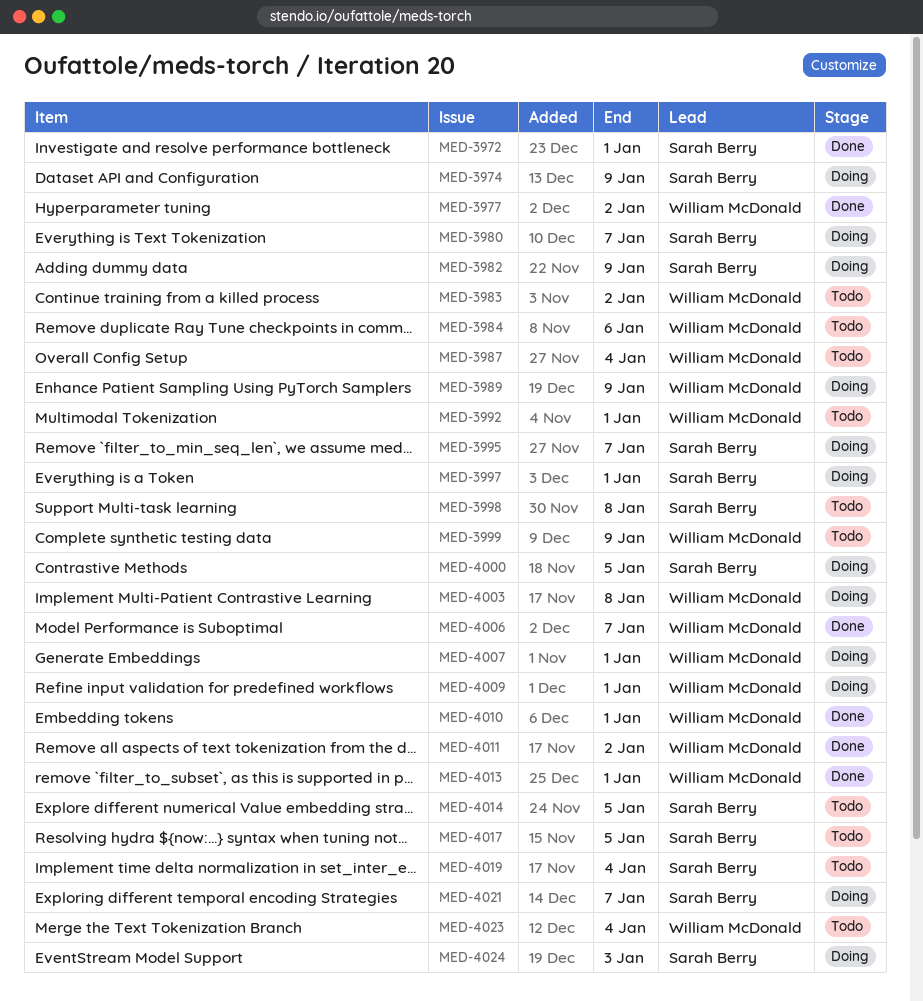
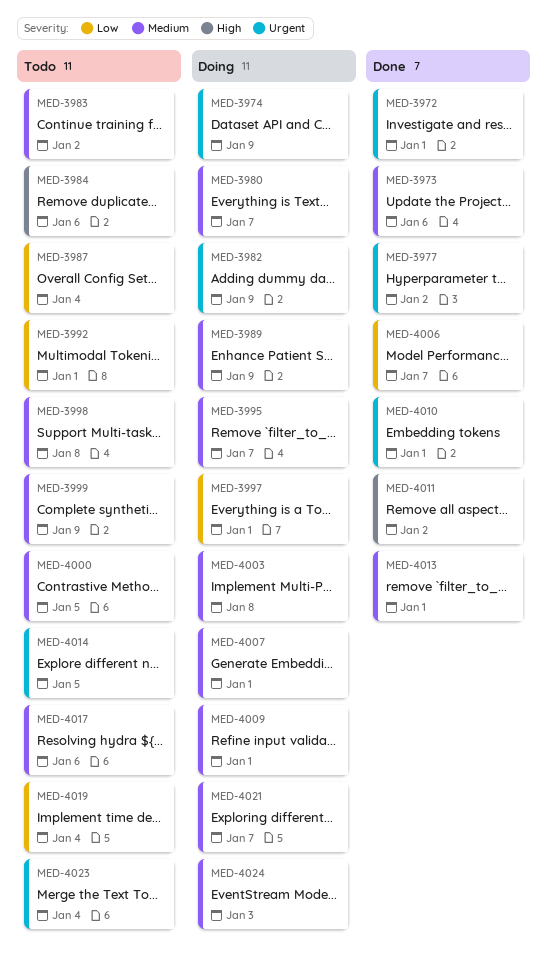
MED-3973: none -> present
MED-4000, status: Doing -> Todo
MED-4017, due: Jan 5 -> Jan 6

